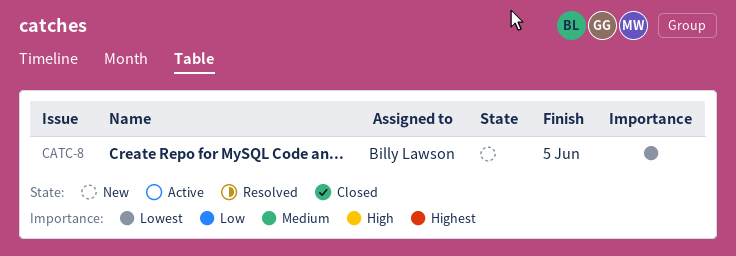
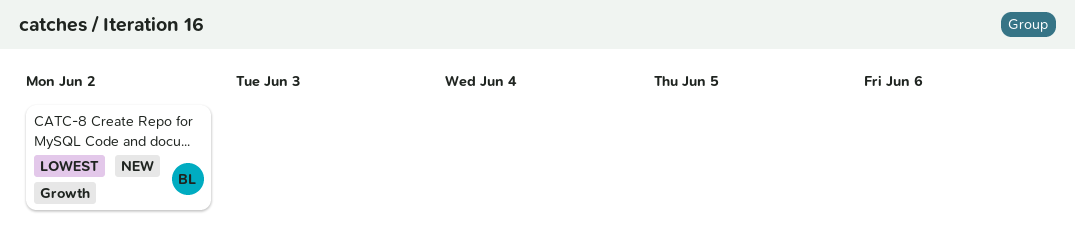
CATC-8, due: Jun 5 -> Jun 2

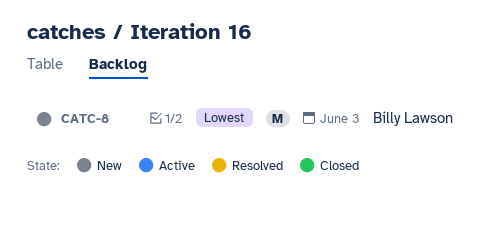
CATC-8, due: Jun 2 -> Jun 3

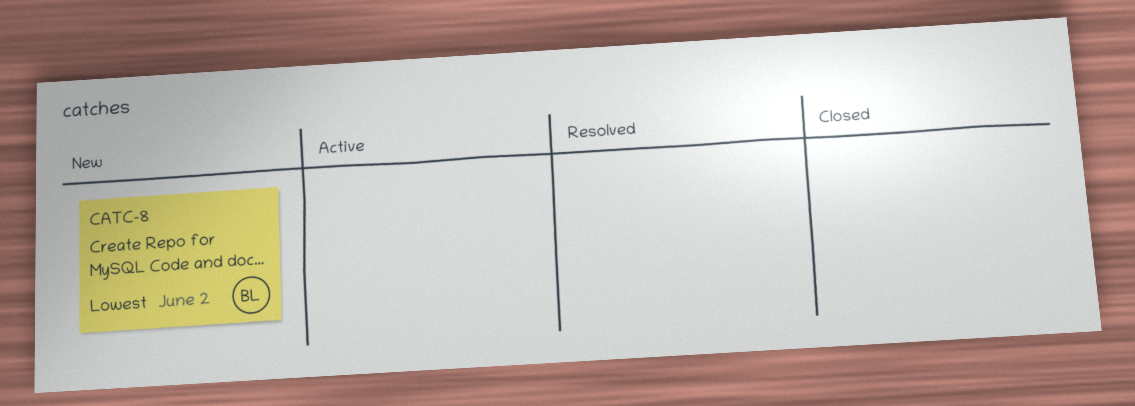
CATC-8, due: Jun 3 -> Jun 2

